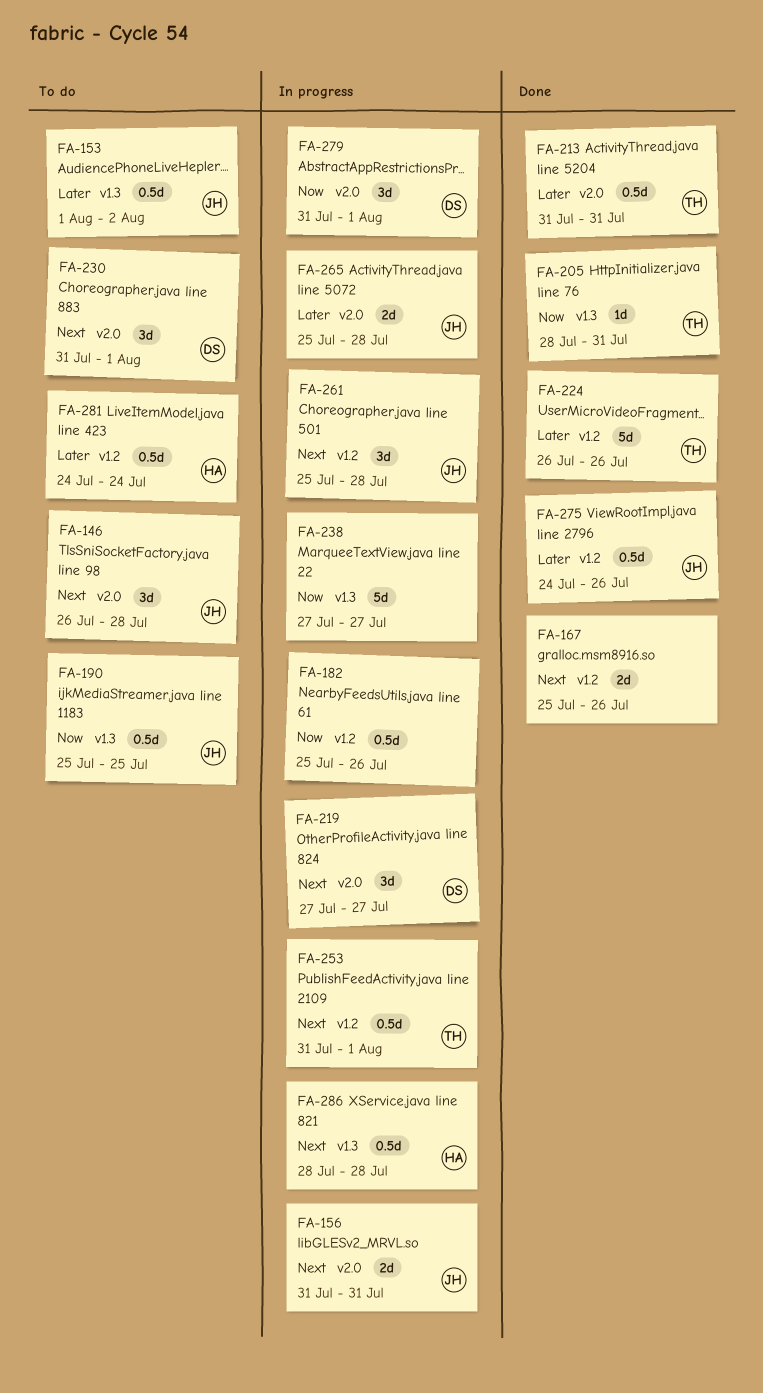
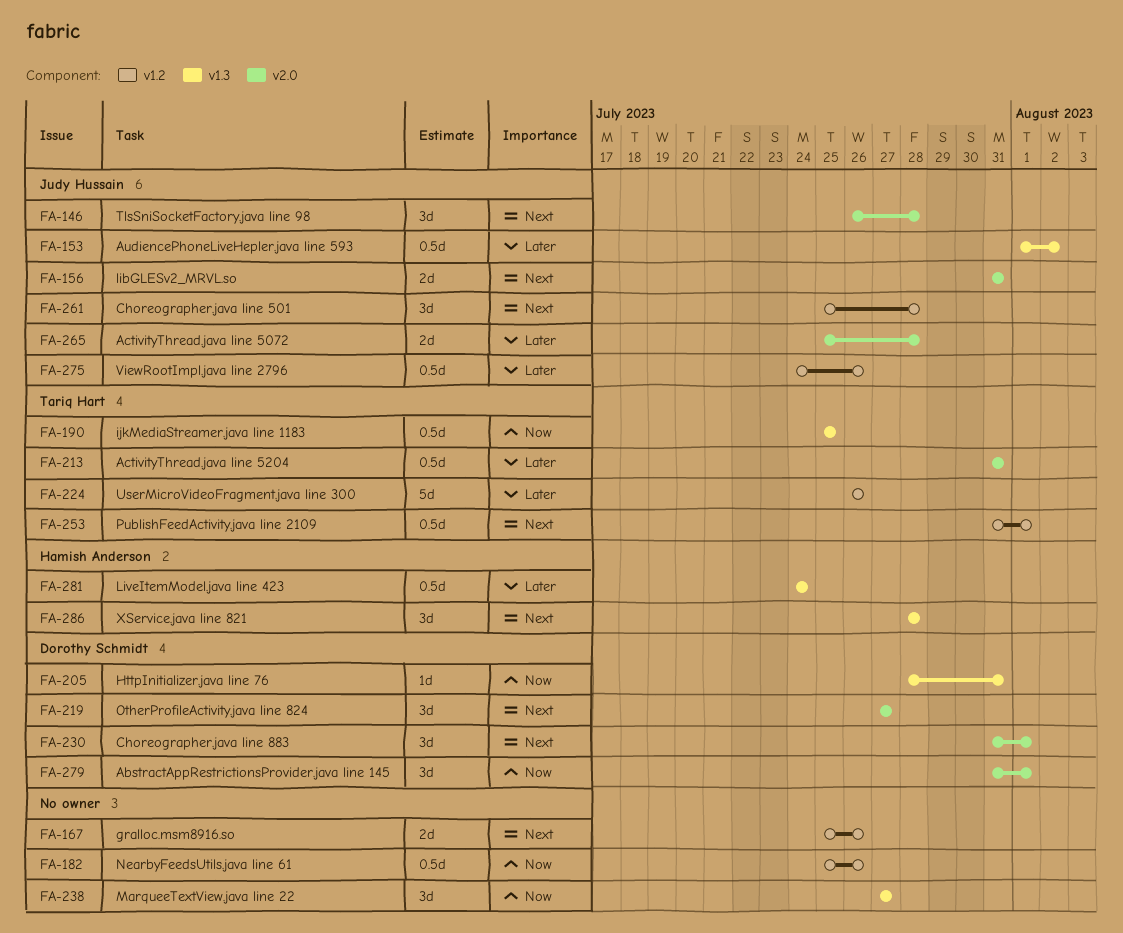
FA-190, owner: Judy Hussain -> Tariq Hart
FA-205, owner: Tariq Hart -> Dorothy Schmidt
FA-238, estimate: 5d -> 3d
FA-281, label: v1.2 -> v1.3
FA-286, estimate: 0.5d -> 3d

